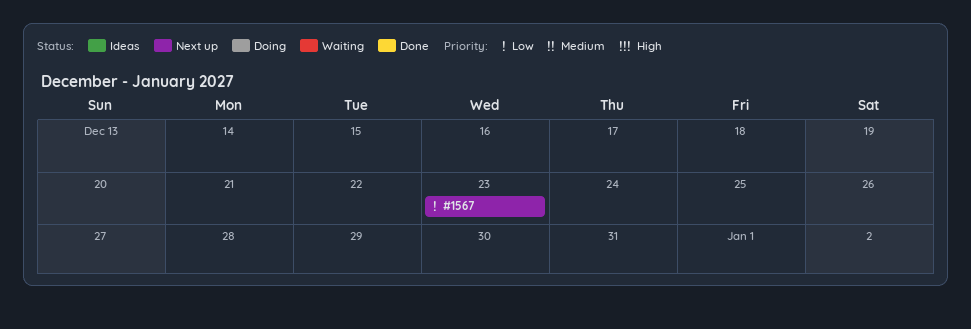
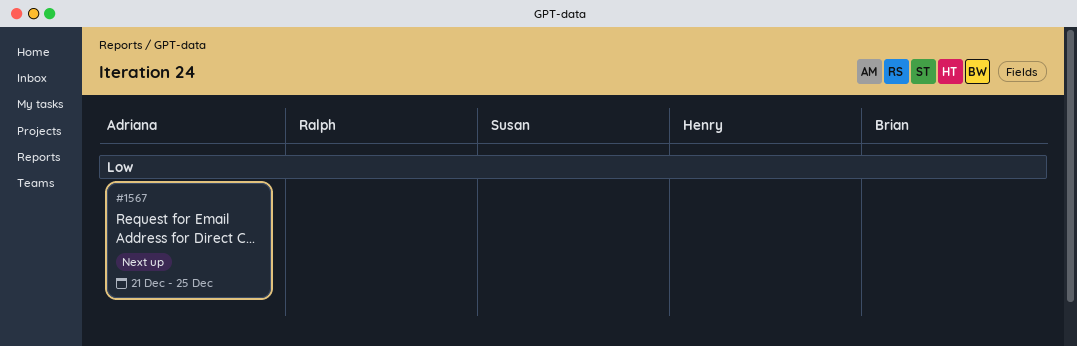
#1567, start: Dec 23 -> Dec 21
#1567, due: Dec 23 -> Dec 25

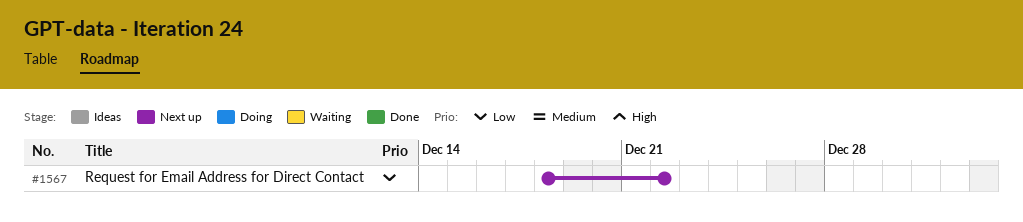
#1567, start: Dec 21 -> Dec 18
#1567, due: Dec 25 -> Dec 22

